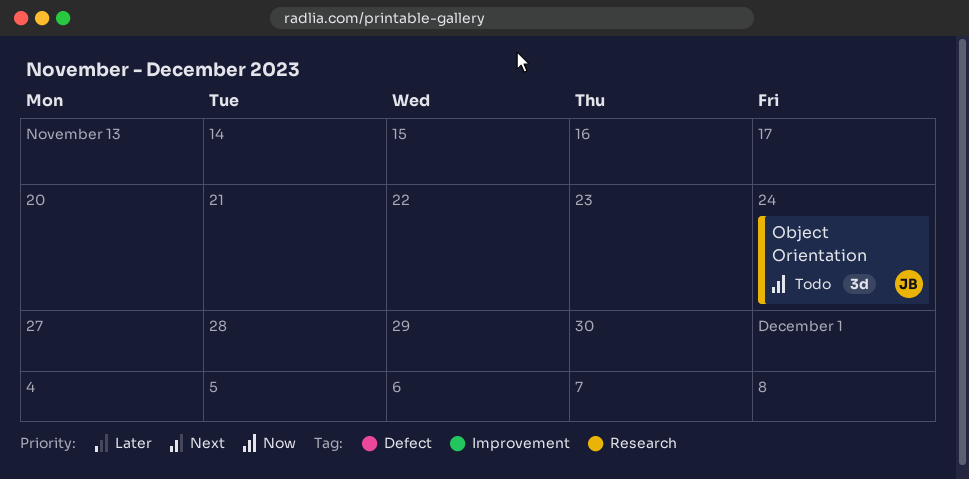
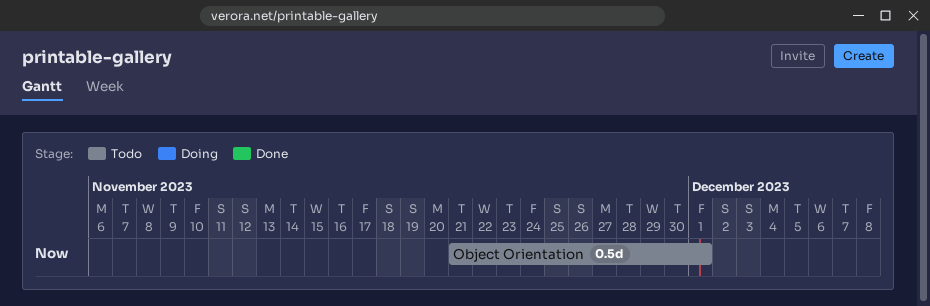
Object Orientation, estimate: 3d -> 0.5d
Object Orientation, due: Nov 24 -> Dec 1

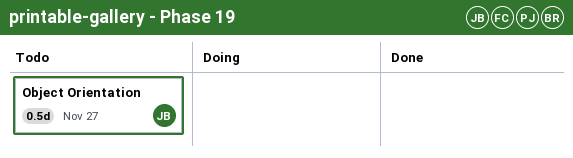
Object Orientation, due: Dec 1 -> Nov 27

